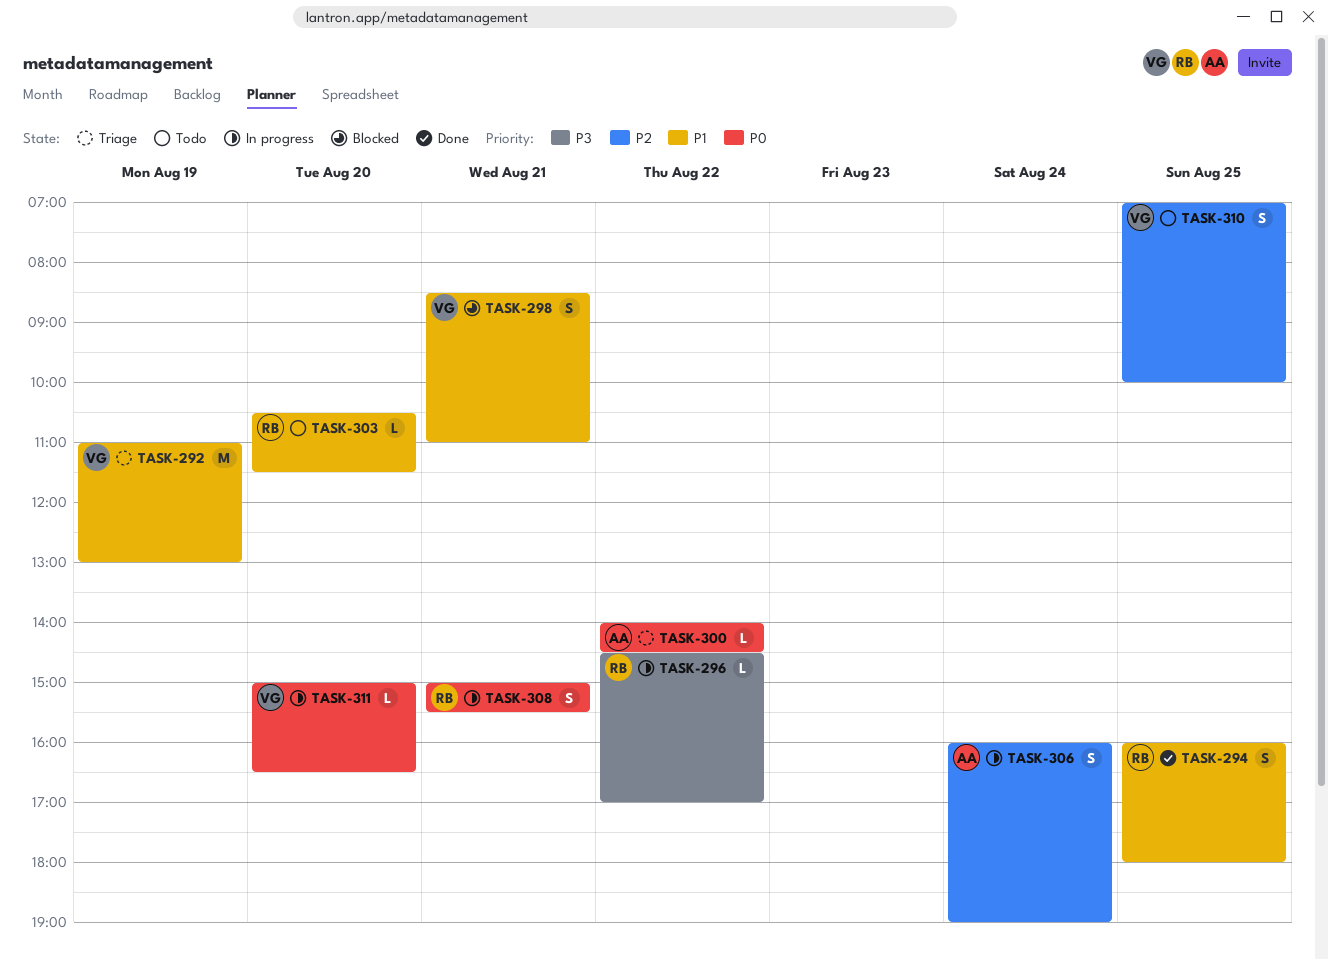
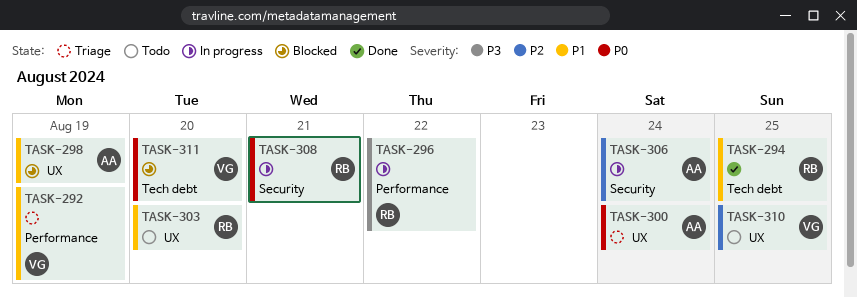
TASK-298, owner: VG -> AA
TASK-298, day: Aug 21 -> Aug 19
TASK-300, day: Aug 22 -> Aug 24
TASK-311, status: In progress -> Blocked

